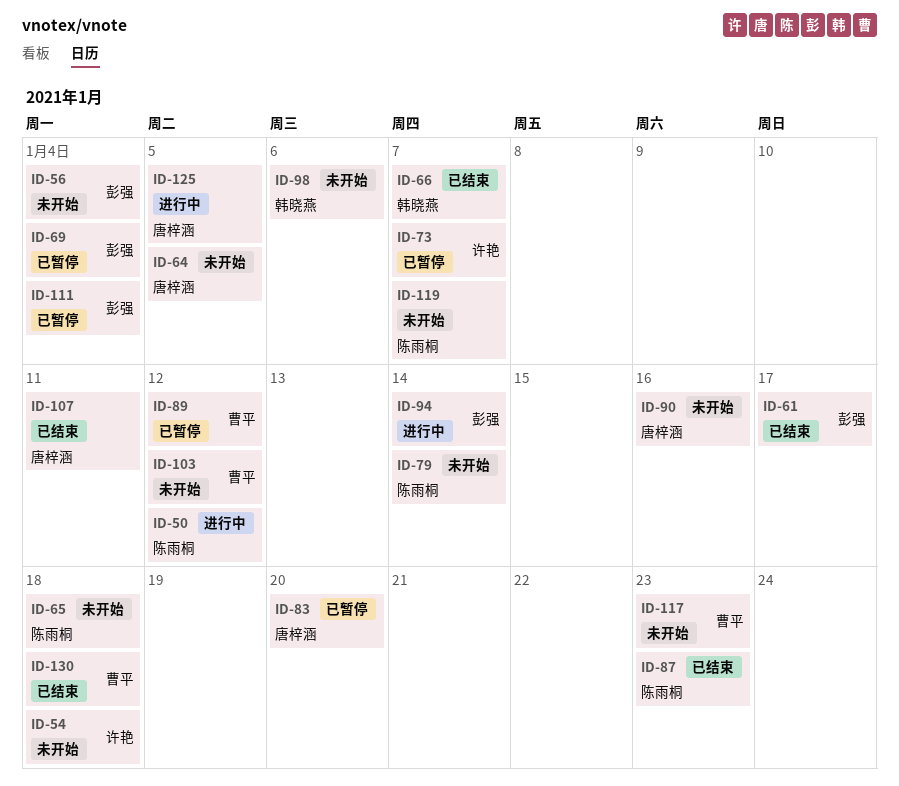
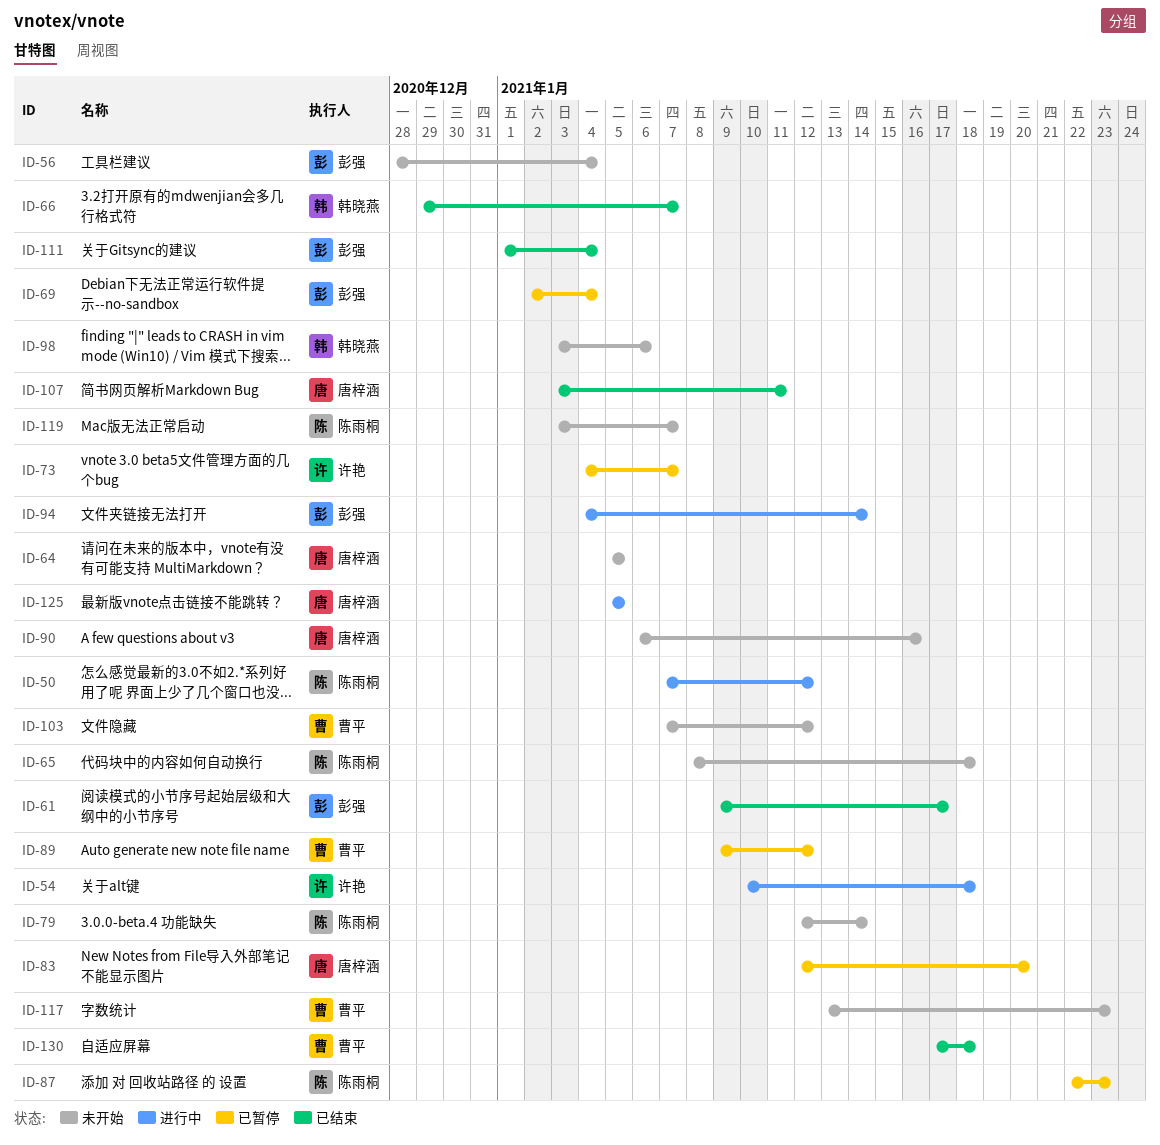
ID-54, status: 未开始 -> 进行中
ID-87, status: 已结束 -> 已暂停
ID-111, status: 已暂停 -> 已结束

